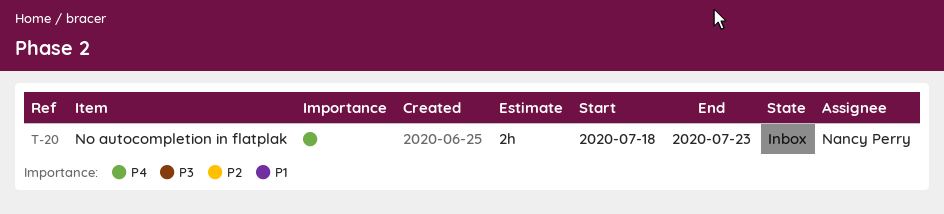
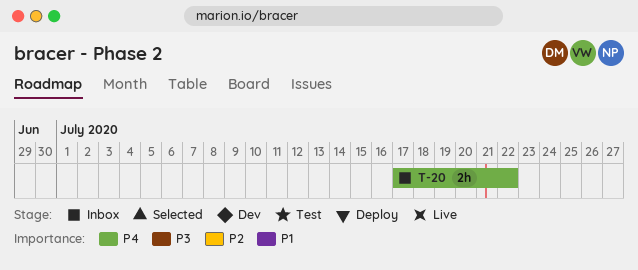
T-20, start: Jul 18 -> Jul 17
T-20, due: Jul 23 -> Jul 22

